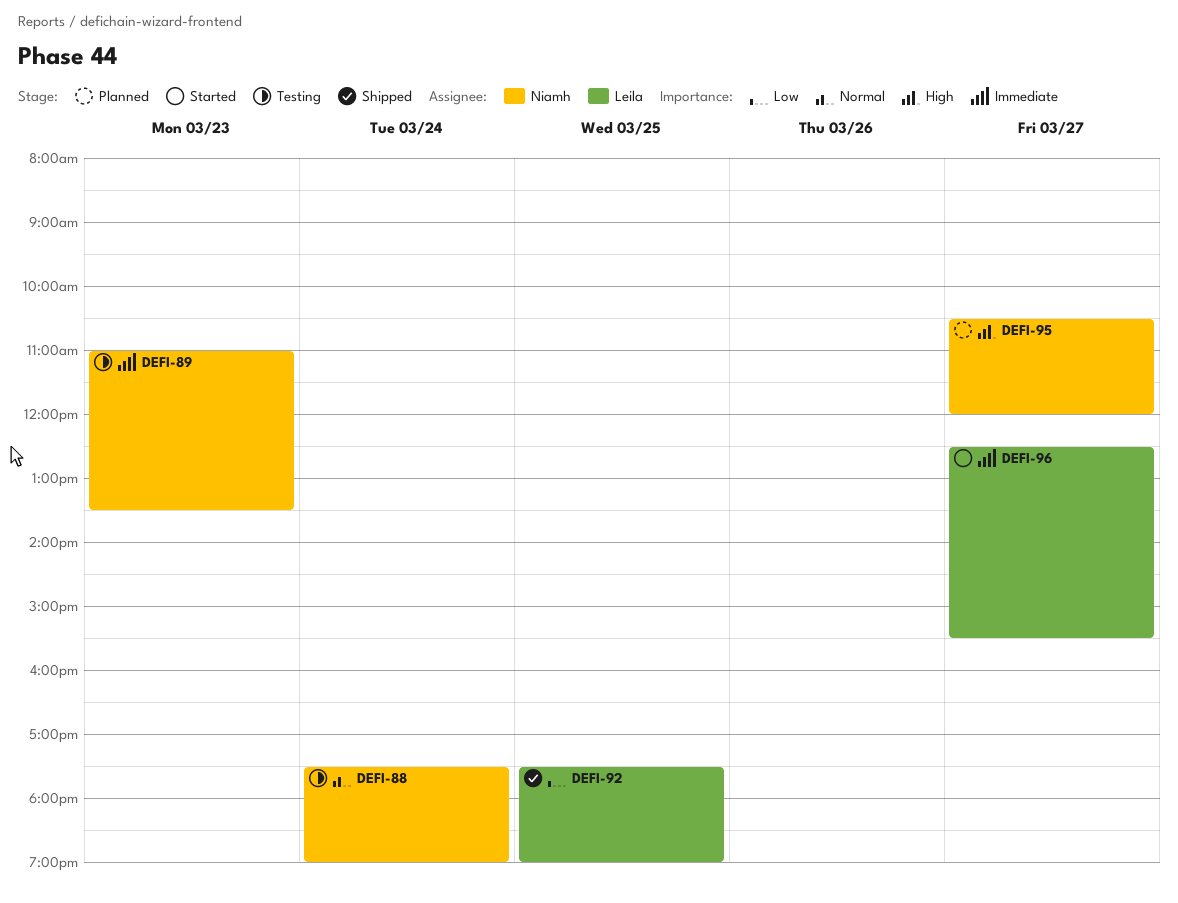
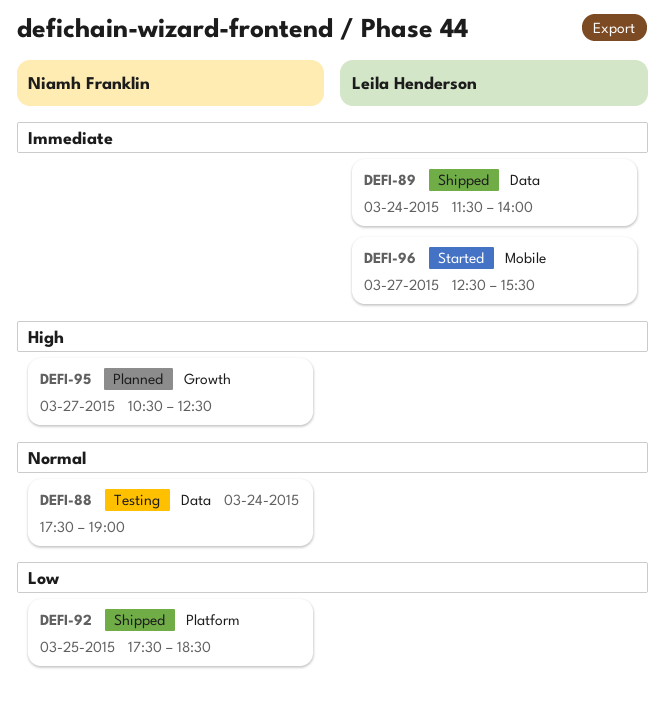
DEFI-89, status: Testing -> Shipped
DEFI-89, owner: Niamh Franklin -> Leila Henderson
DEFI-89, day: Mar 23 -> Mar 24
DEFI-89, begins: 11:00 -> 11:30
DEFI-89, ends: 13:30 -> 14:00
DEFI-92, owner: Leila Henderson -> Niamh Franklin
DEFI-92, ends: 19:00 -> 18:30
DEFI-95, ends: 12:00 -> 12:30

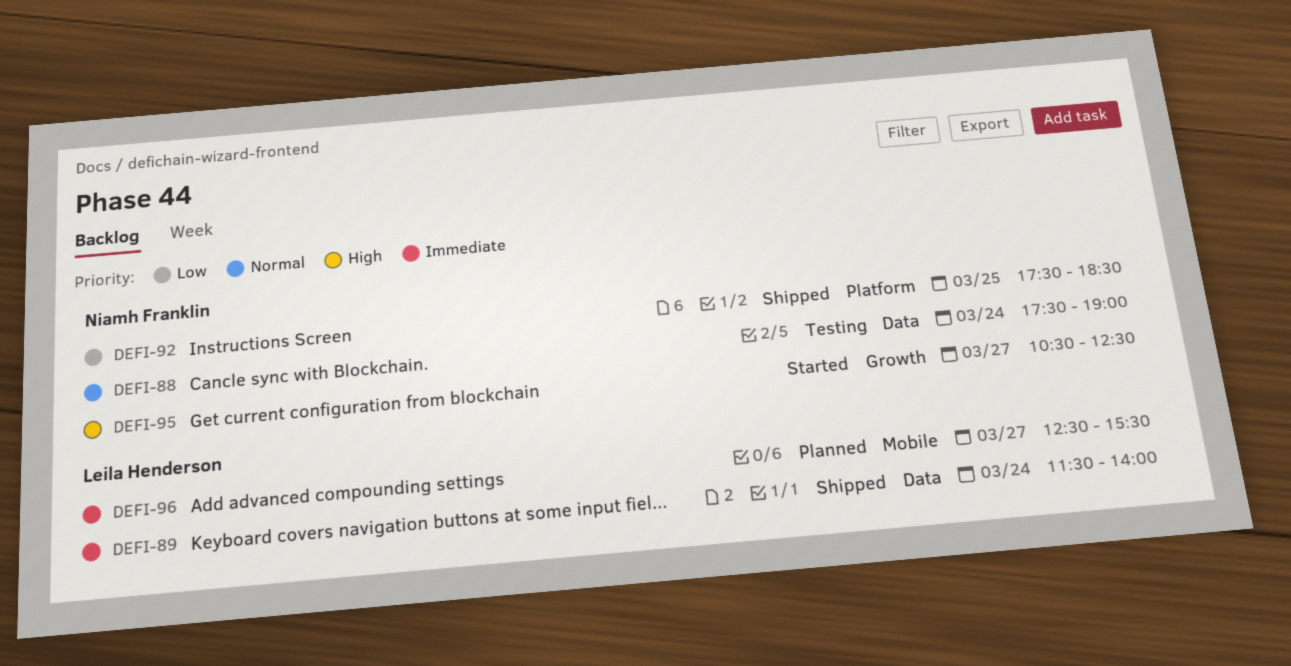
DEFI-95, status: Planned -> Started
DEFI-96, status: Started -> Planned

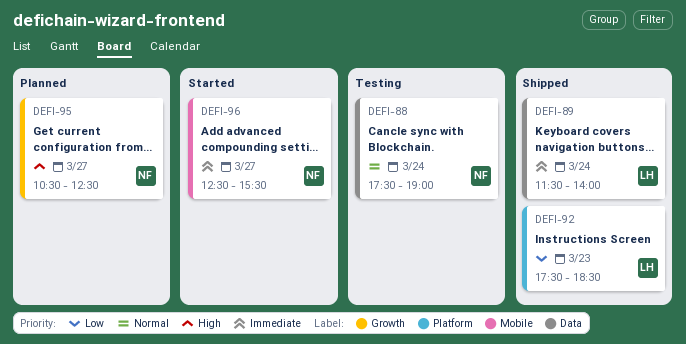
DEFI-92, owner: Niamh Franklin -> Leila Henderson
DEFI-92, day: Mar 25 -> Mar 23
DEFI-95, status: Started -> Planned
DEFI-96, status: Planned -> Started
DEFI-96, owner: Leila Henderson -> Niamh Franklin

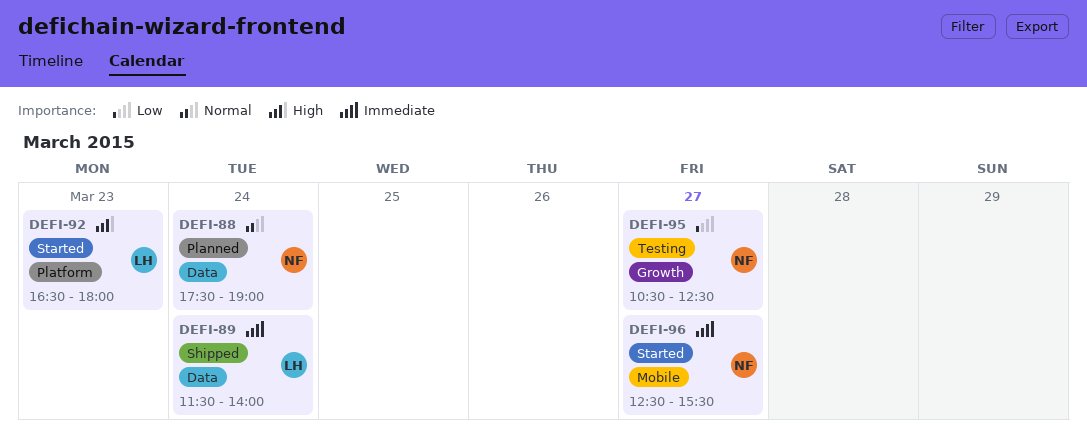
DEFI-88, status: Testing -> Planned
DEFI-92, status: Shipped -> Started
DEFI-92, priority: Low -> High
DEFI-92, begins: 17:30 -> 16:30
DEFI-92, ends: 18:30 -> 18:00
DEFI-95, status: Planned -> Testing
DEFI-95, priority: High -> Low

